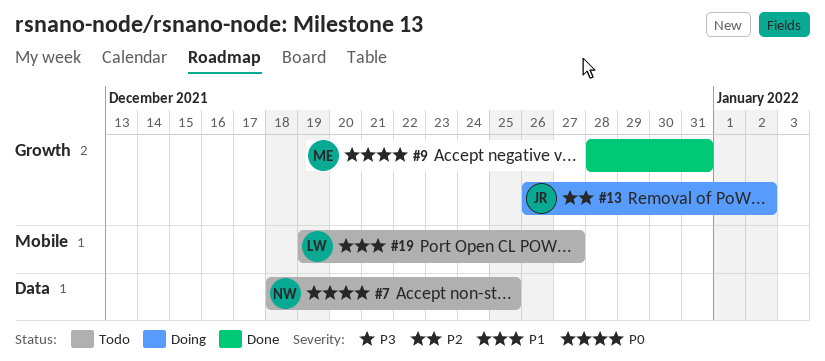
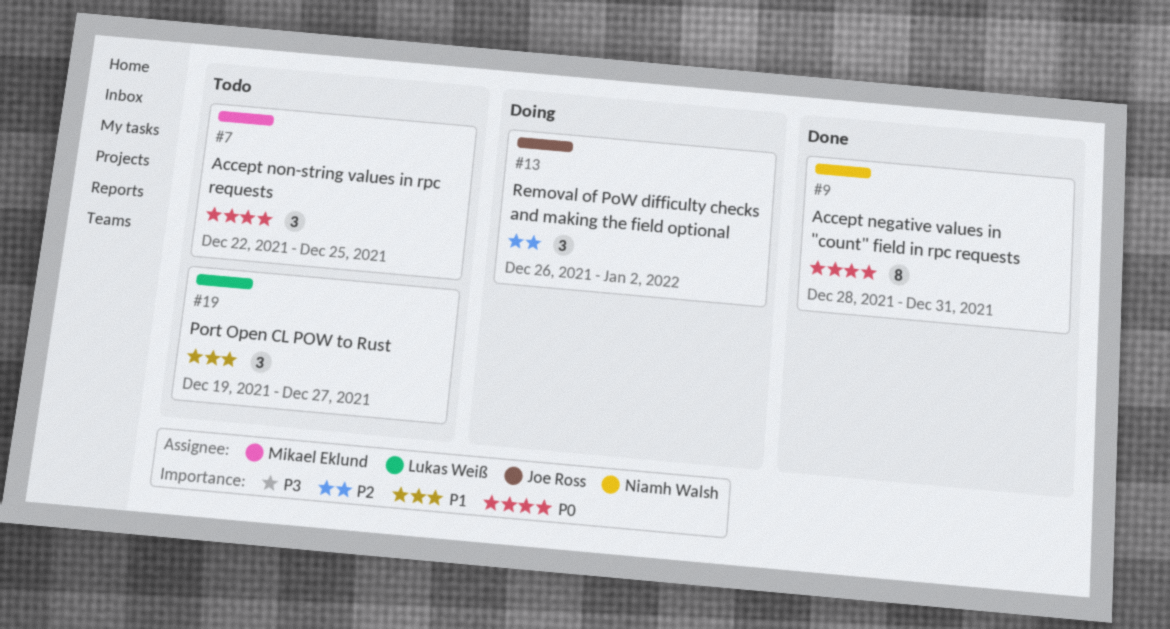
#7, owner: Niamh Walsh -> Mikael Eklund
#7, start: Dec 18 -> Dec 22
#9, owner: Mikael Eklund -> Niamh Walsh

